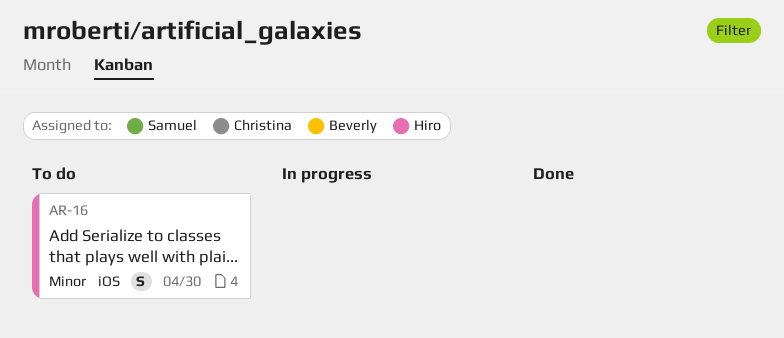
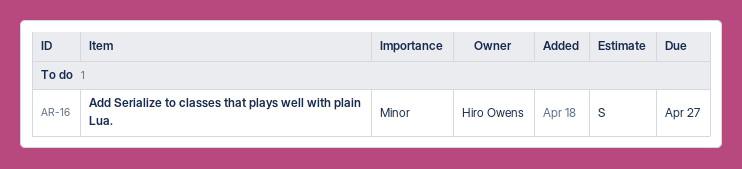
AR-16, due: Apr 30 -> Apr 27

